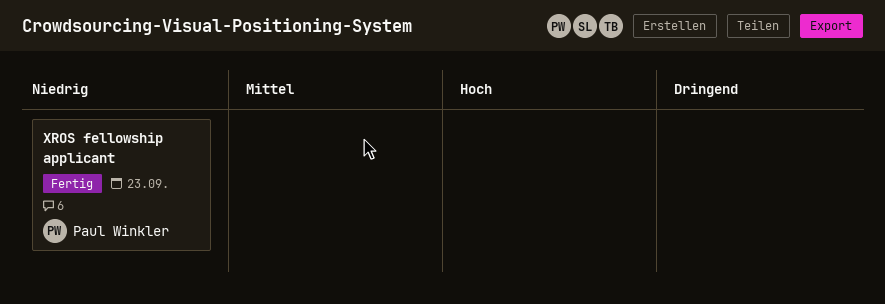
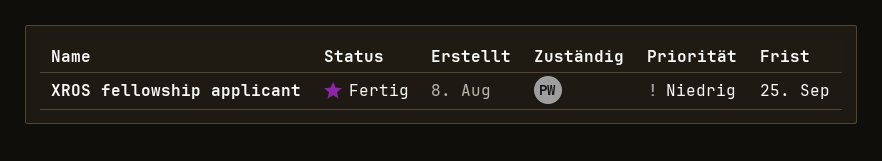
XROS fellowship applicant, due: Sep 23 -> Sep 25

